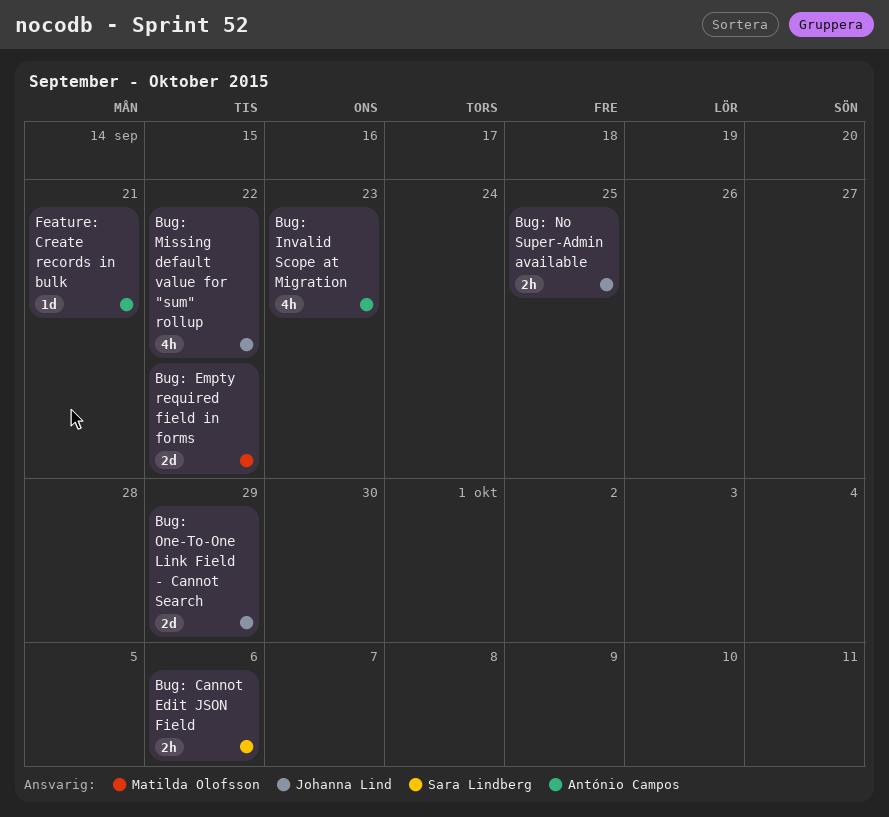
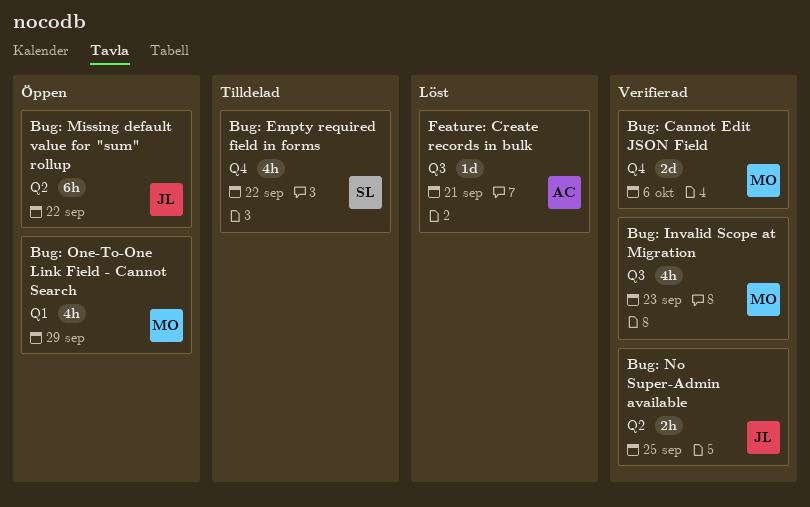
Bug: Cannot Edit JSON Field, owner: Sara Lindberg -> Matilda Olofsson
Bug: Cannot Edit JSON Field, estimate: 2h -> 2d
Bug: Empty required field in forms, owner: Matilda Olofsson -> Sara Lindberg
Bug: Empty required field in forms, estimate: 2d -> 4h
Bug: Invalid Scope at Migration, owner: António Campos -> Matilda Olofsson
Bug: Missing default value for "sum" rollup, estimate: 4h -> 6h
Bug: One-To-One Link Field - Cannot Search, owner: Johanna Lind -> Matilda Olofsson
Bug: One-To-One Link Field - Cannot Search, estimate: 2d -> 4h

